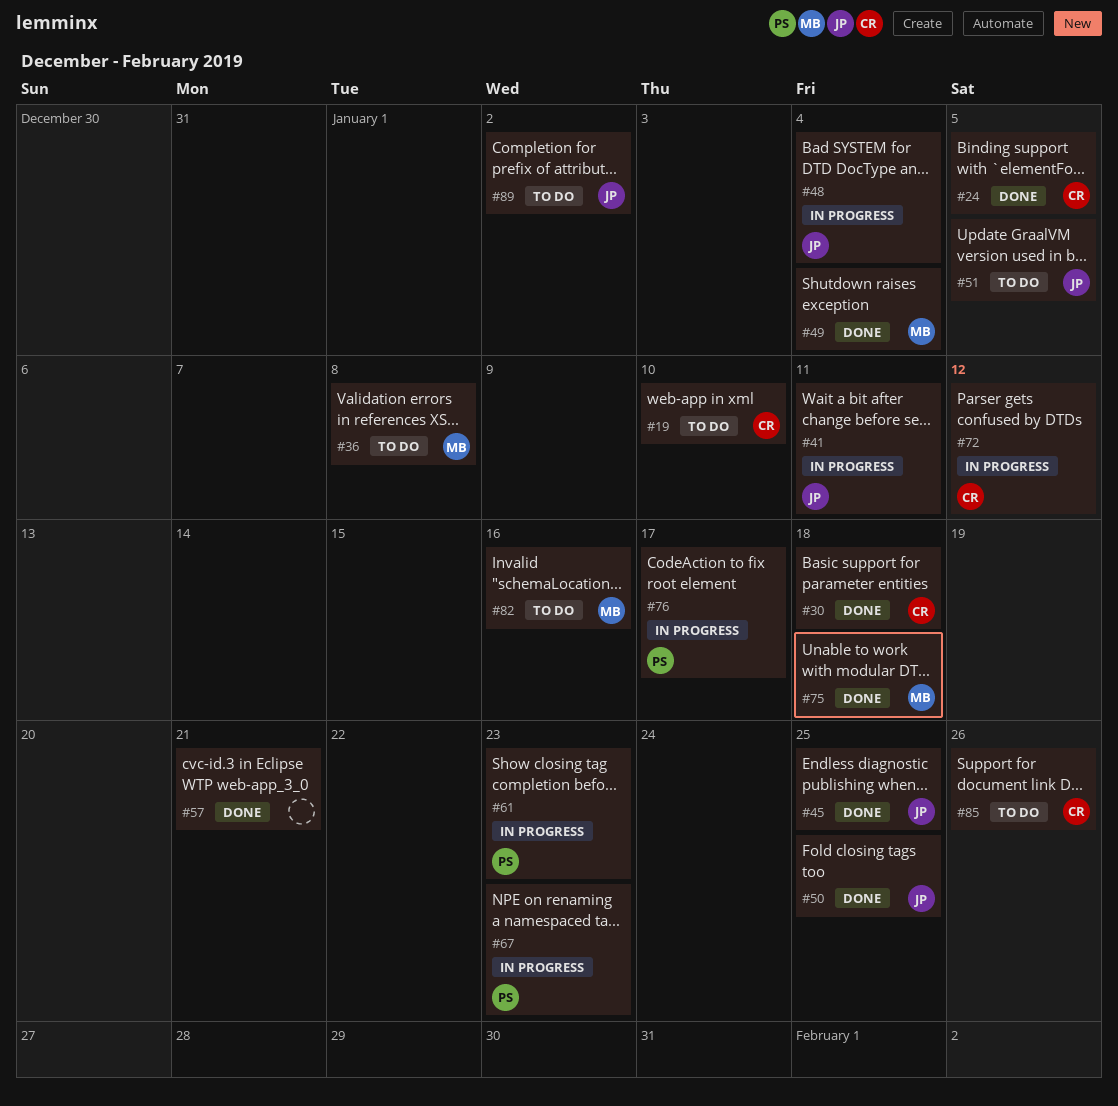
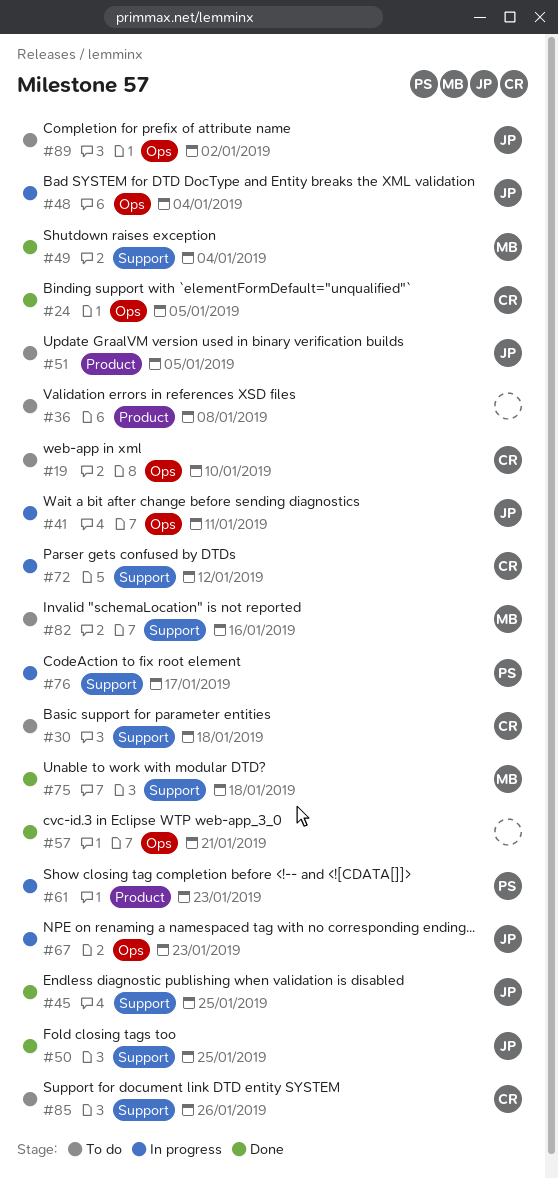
#30, status: Done -> To do
#36, owner: MB -> none
#67, owner: PS -> JP

